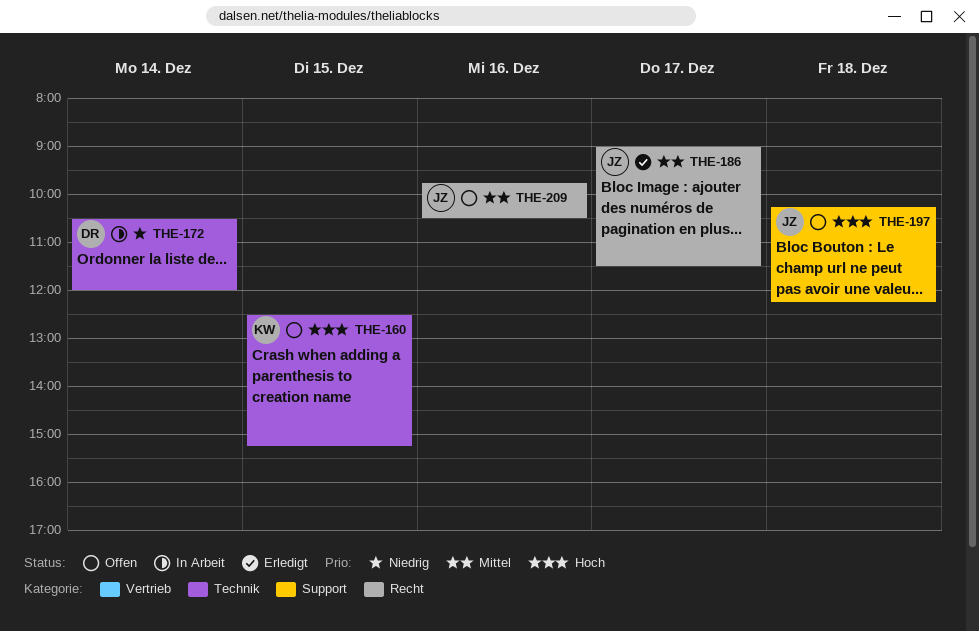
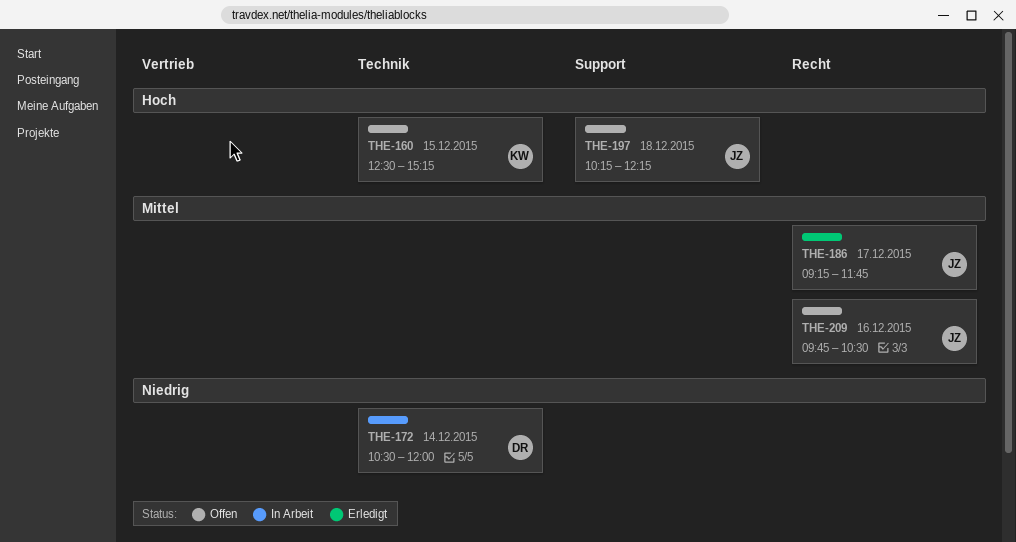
THE-186, begins: 09:00 -> 09:15
THE-186, ends: 11:30 -> 11:45

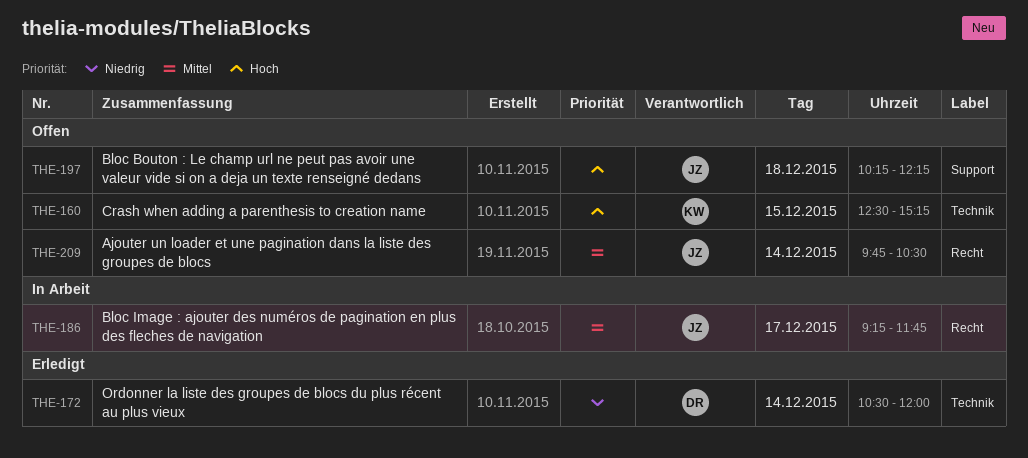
THE-172, status: In Arbeit -> Erledigt
THE-186, status: Erledigt -> In Arbeit
THE-209, day: Dec 16 -> Dec 14

